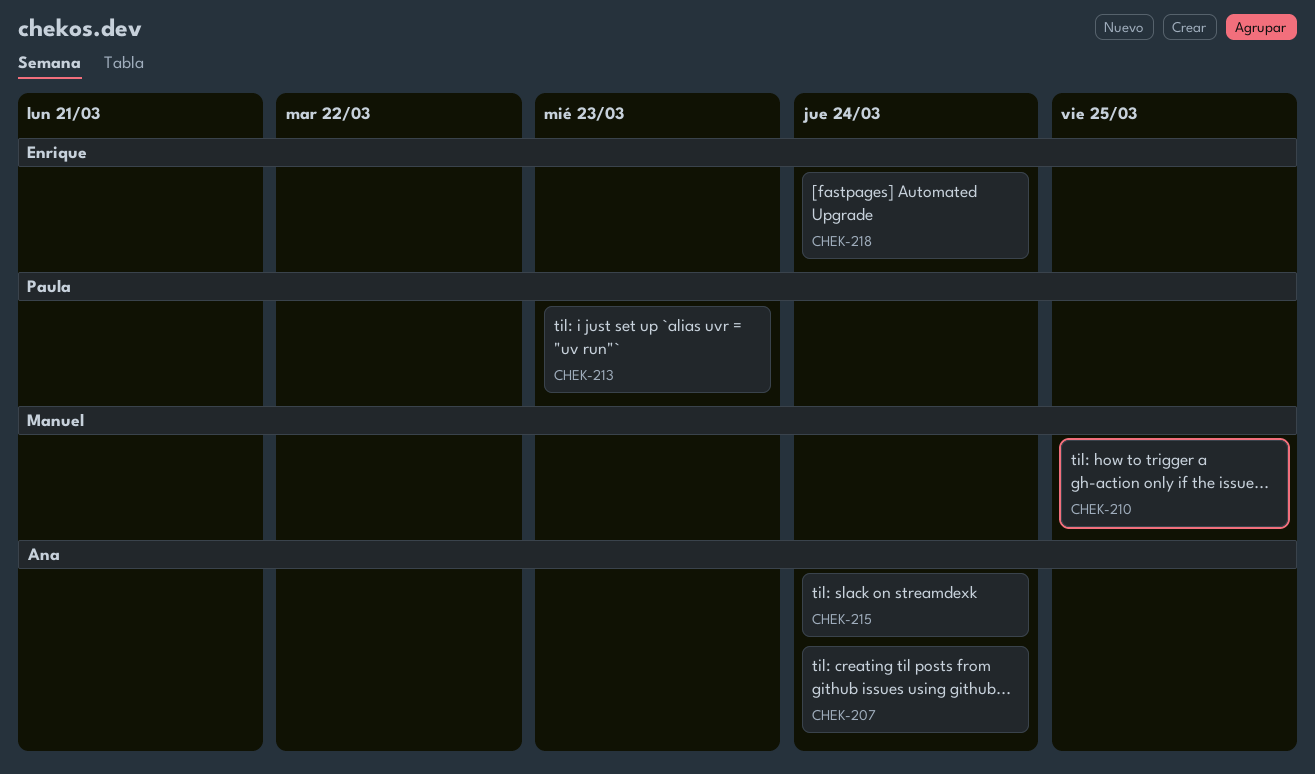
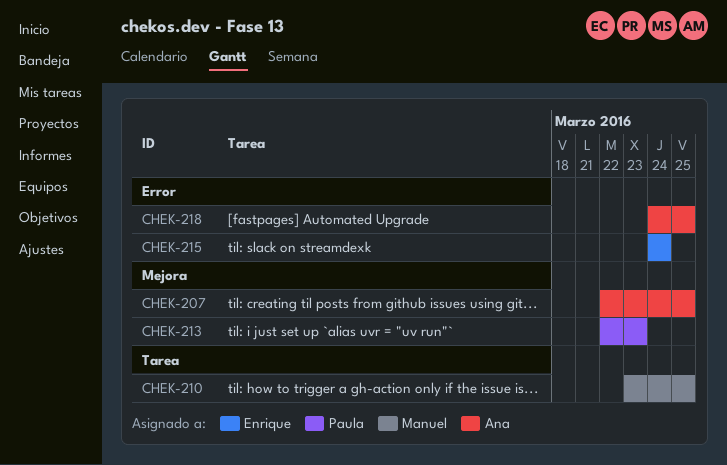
CHEK-207, due: Mar 24 -> Mar 25
CHEK-215, owner: Ana -> Enrique
CHEK-218, owner: Enrique -> Ana
CHEK-218, due: Mar 24 -> Mar 25

